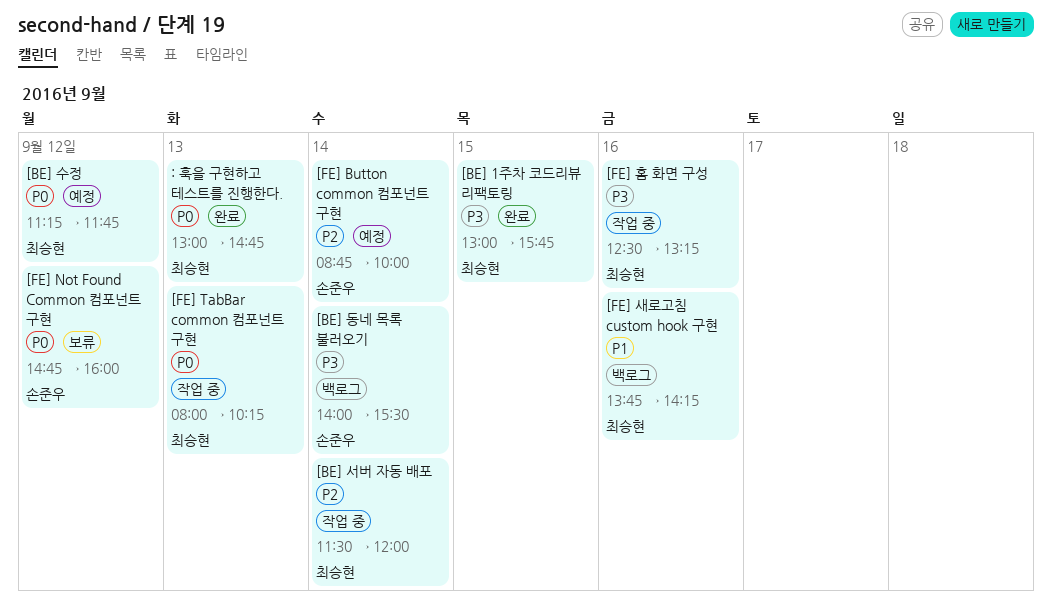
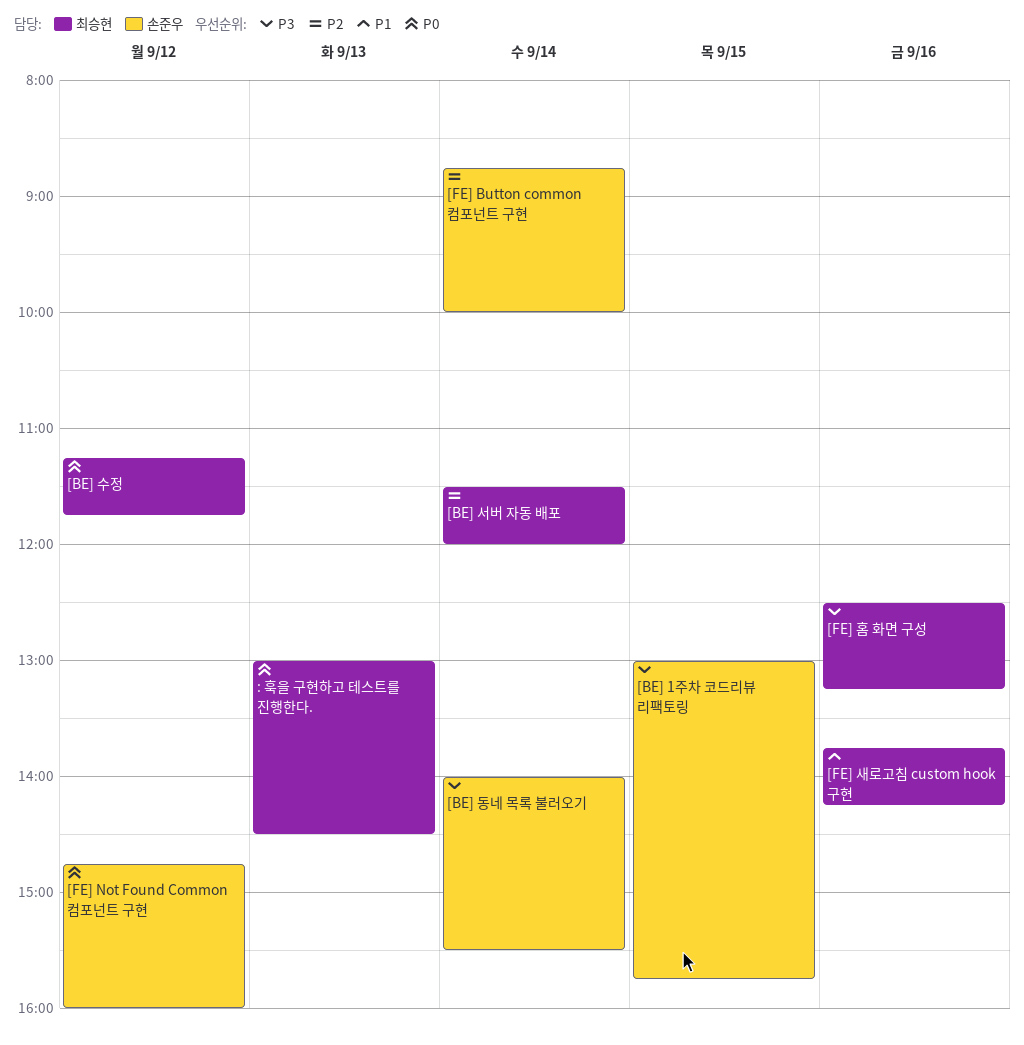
: 훅을 구현하고 테스트를 진행한다., ends: 14:45 -> 14:30
[BE] 1주차 코드리뷰 리팩토링, owner: 최승현 -> 손준우
[FE] TabBar common 컴포넌트 구현: present -> none

